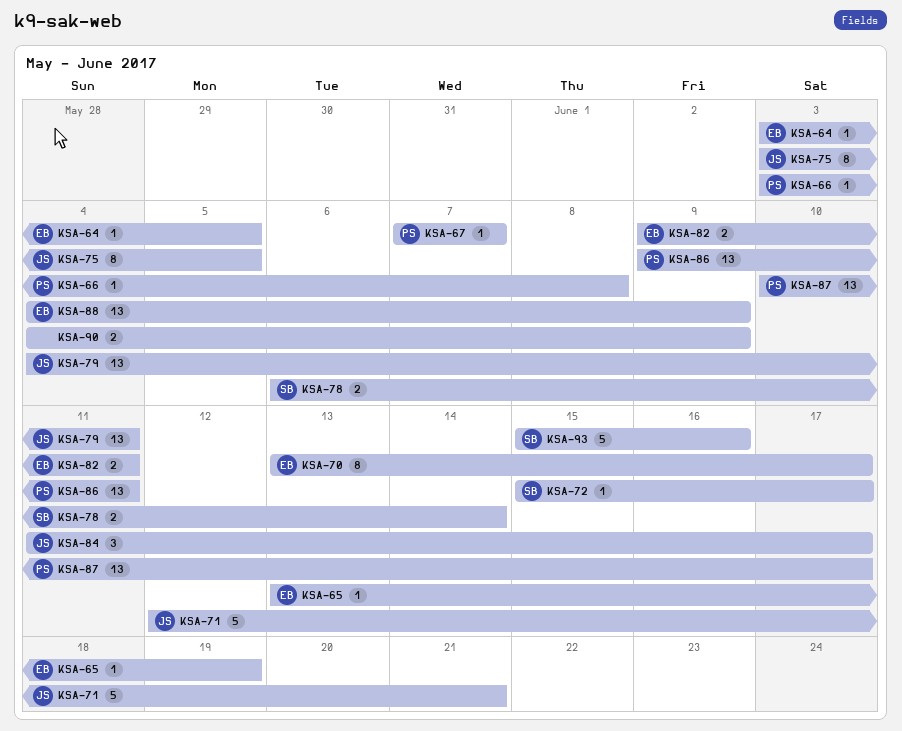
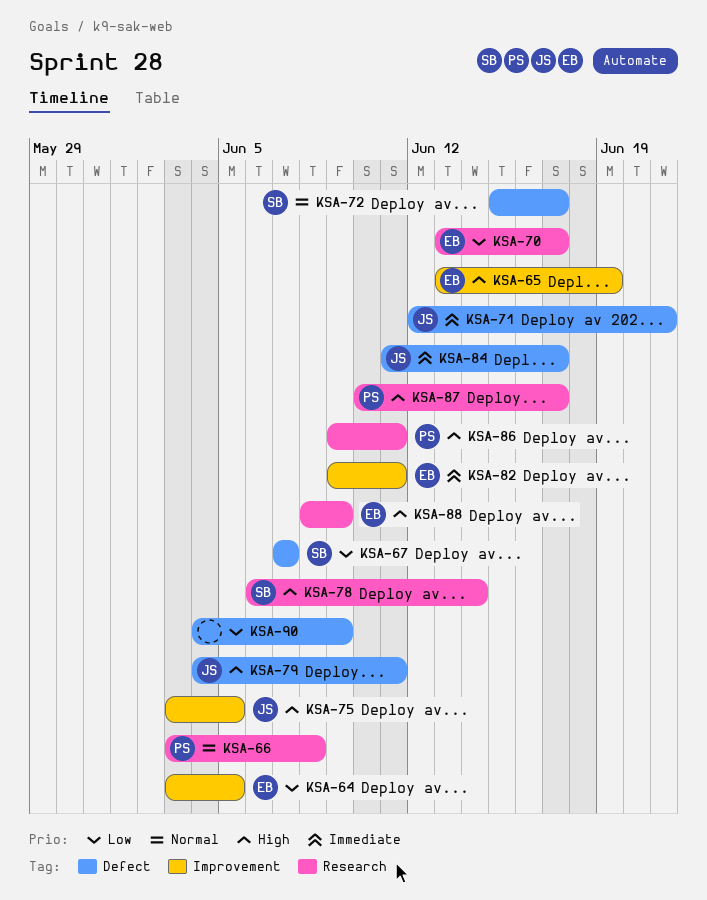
KSA-67, owner: PS -> SB
KSA-88, start: Jun 4 -> Jun 8
KSA-93: present -> none

